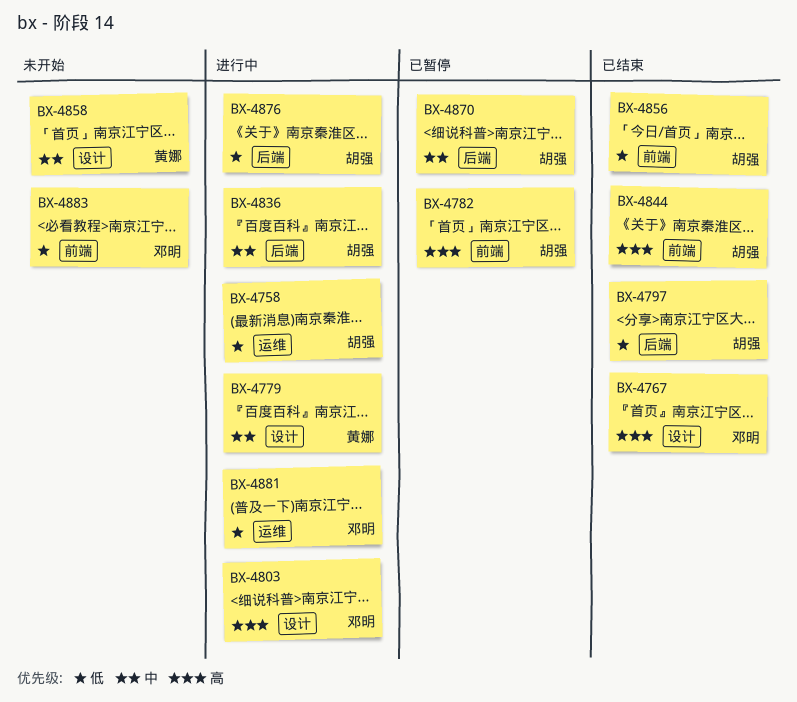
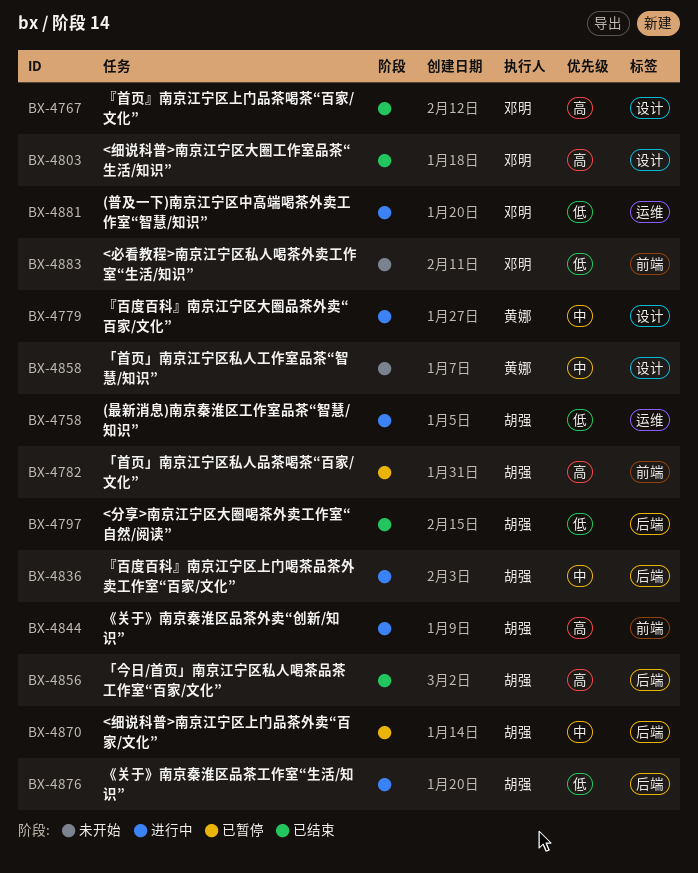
BX-4803, status: 进行中 -> 已结束
BX-4844, status: 已结束 -> 进行中
BX-4856, priority: 低 -> 高
BX-4856, label: 前端 -> 后端

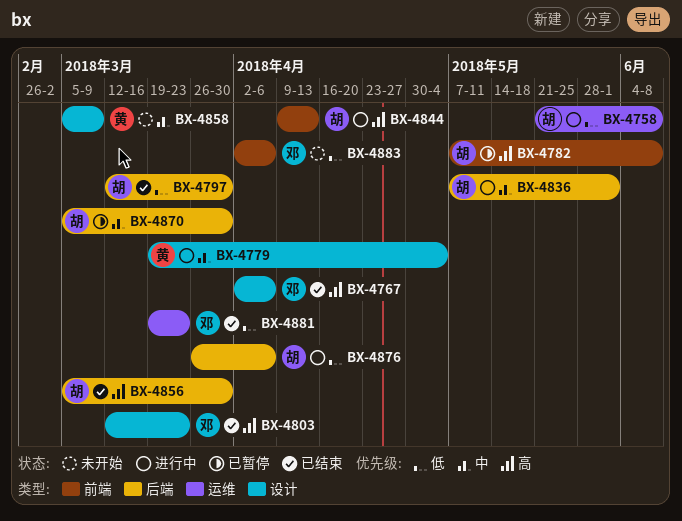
BX-4881, status: 进行中 -> 已结束

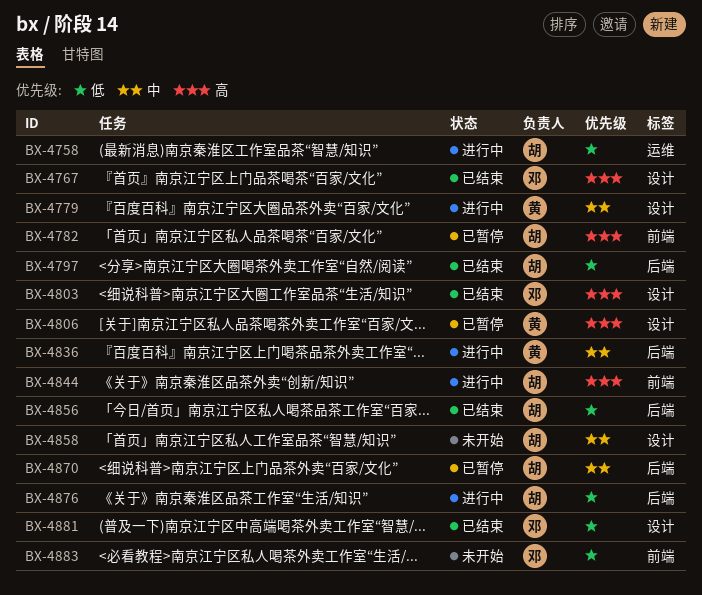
BX-4806: none -> present
BX-4836, owner: 胡 -> 黄
BX-4856, priority: 高 -> 低
BX-4858, owner: 黄 -> 胡
BX-4881, label: 运维 -> 设计

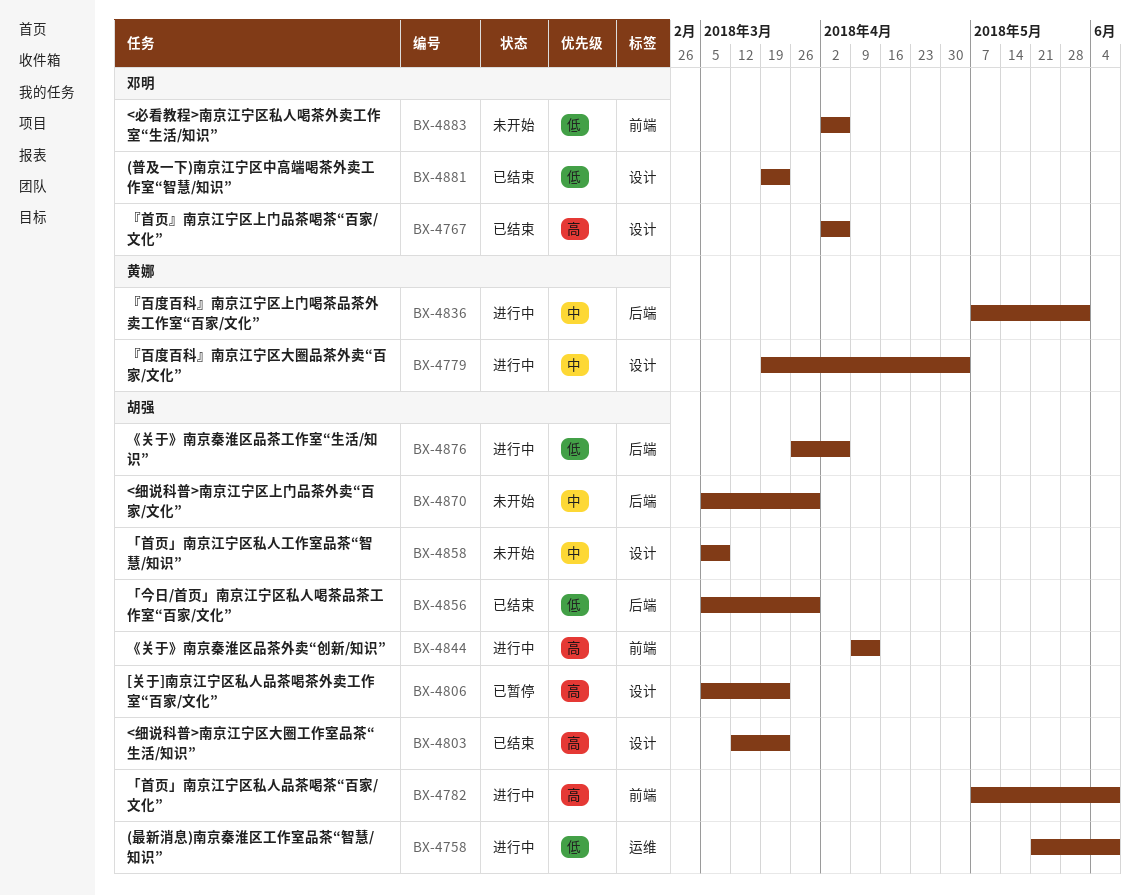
BX-4782, status: 已暂停 -> 进行中
BX-4797: present -> none
BX-4803, owner: 邓明 -> 胡强
BX-4806, owner: 黄娜 -> 胡强
BX-4870, status: 已暂停 -> 未开始

